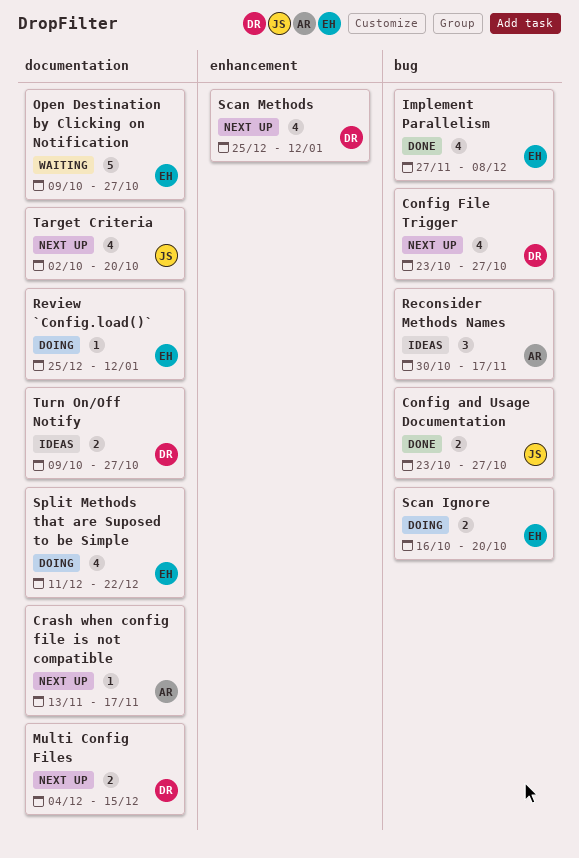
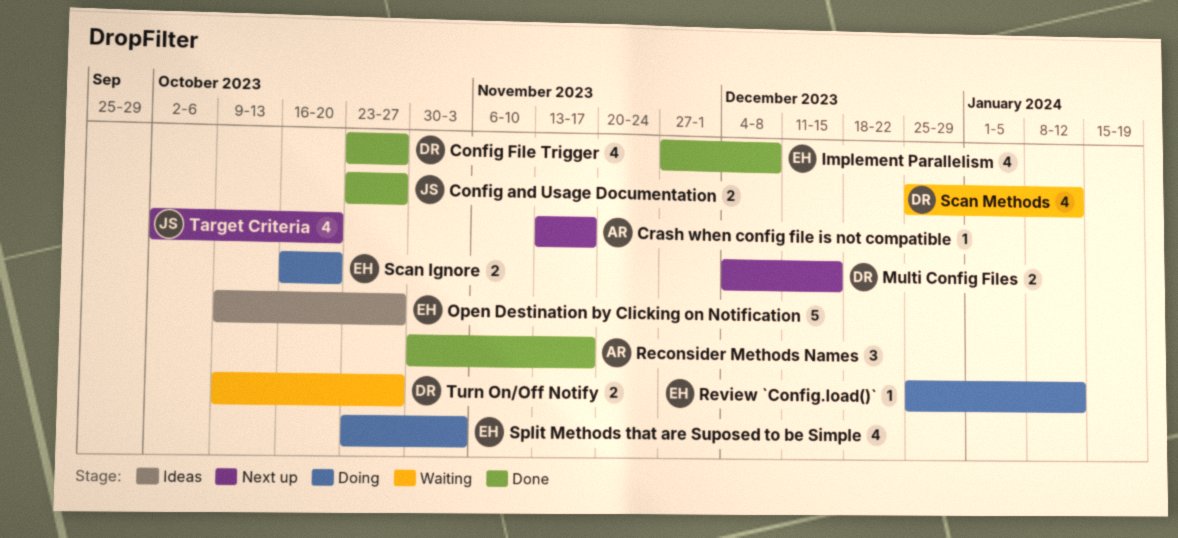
Config File Trigger, status: Next up -> Done
Open Destination by Clicking on Notification, status: Waiting -> Ideas
Reconsider Methods Names, status: Ideas -> Done
Scan Methods, status: Next up -> Waiting
Split Methods that are Suposed to be Simple, start: Dec 11 -> Oct 23
Split Methods that are Suposed to be Simple, due: Dec 22 -> Nov 3
Turn On/Off Notify, status: Ideas -> Waiting

